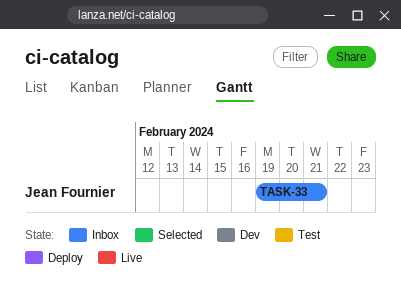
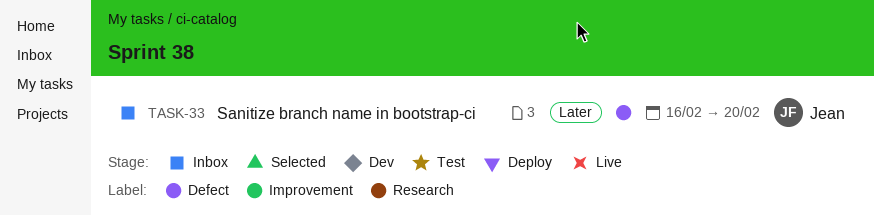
TASK-33, start: Feb 19 -> Feb 16
TASK-33, due: Feb 21 -> Feb 20

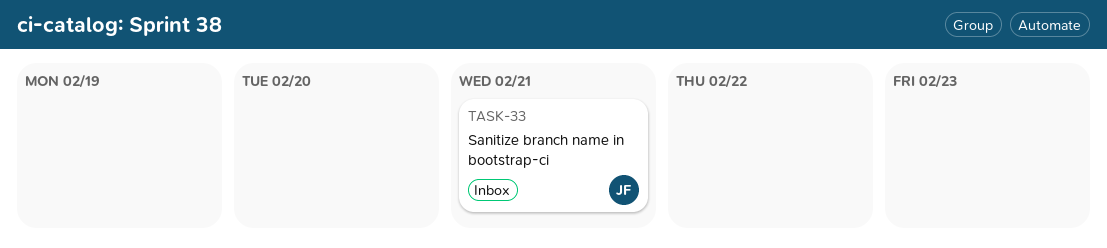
TASK-33, due: Feb 20 -> Feb 21

